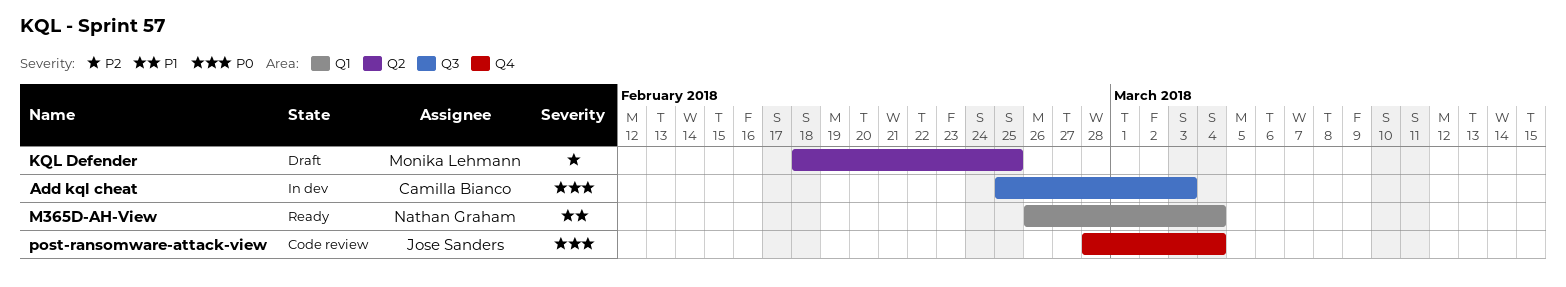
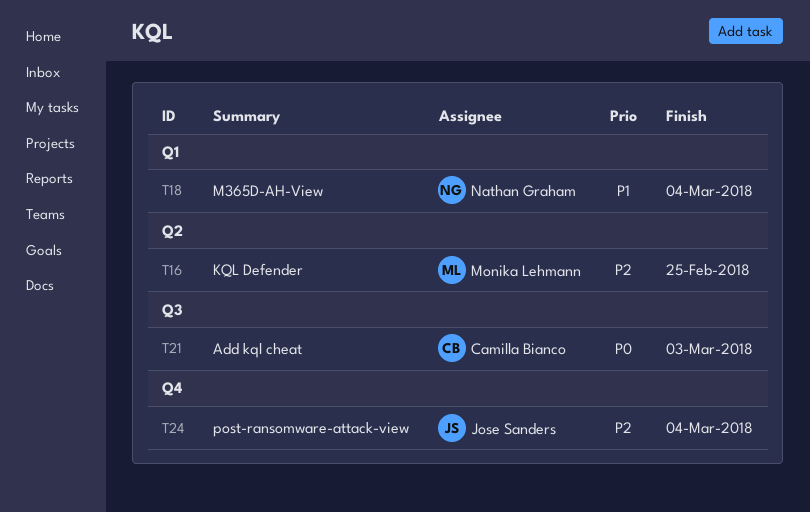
post-ransomware-attack-view, priority: P0 -> P2

